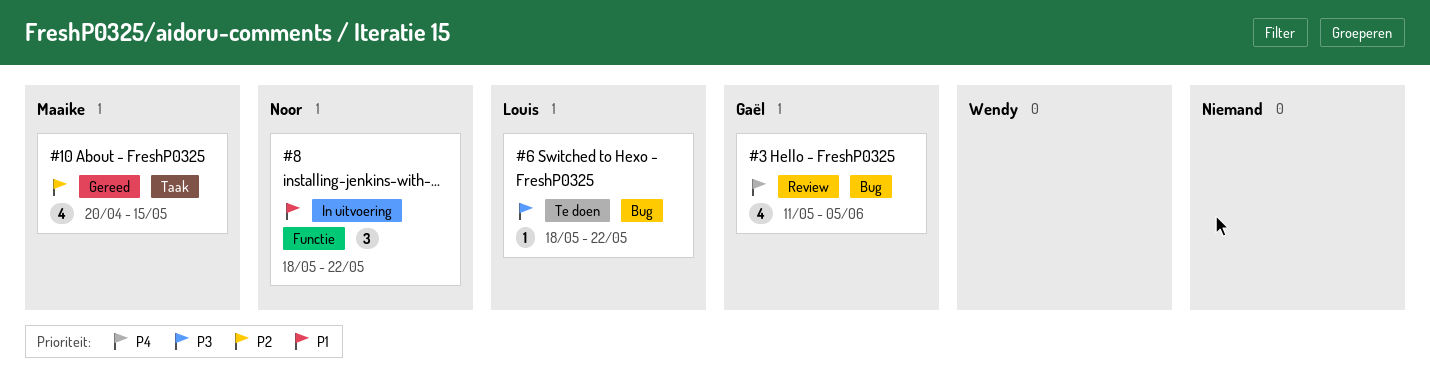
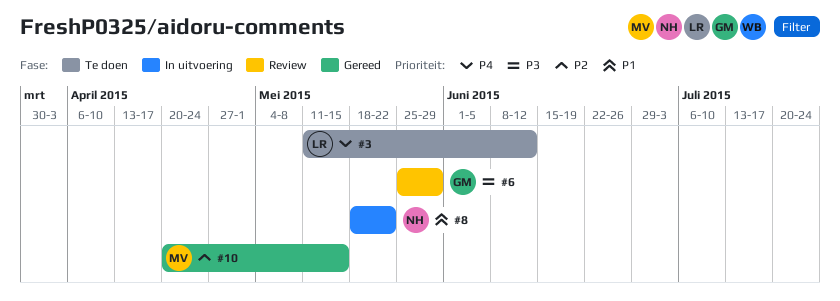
#3, status: Review -> Te doen
#3, owner: Gaël -> Louis
#3, due: Jun 5 -> Jun 12
#6, status: Te doen -> Review
#6, owner: Louis -> Gaël
#6, start: May 18 -> May 25
#6, due: May 22 -> May 29

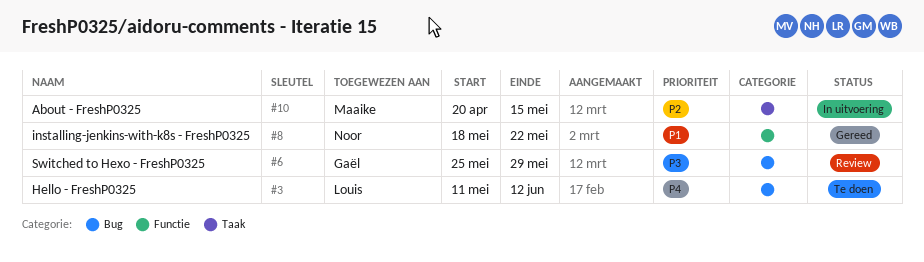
#8, status: In uitvoering -> Gereed
#10, status: Gereed -> In uitvoering

